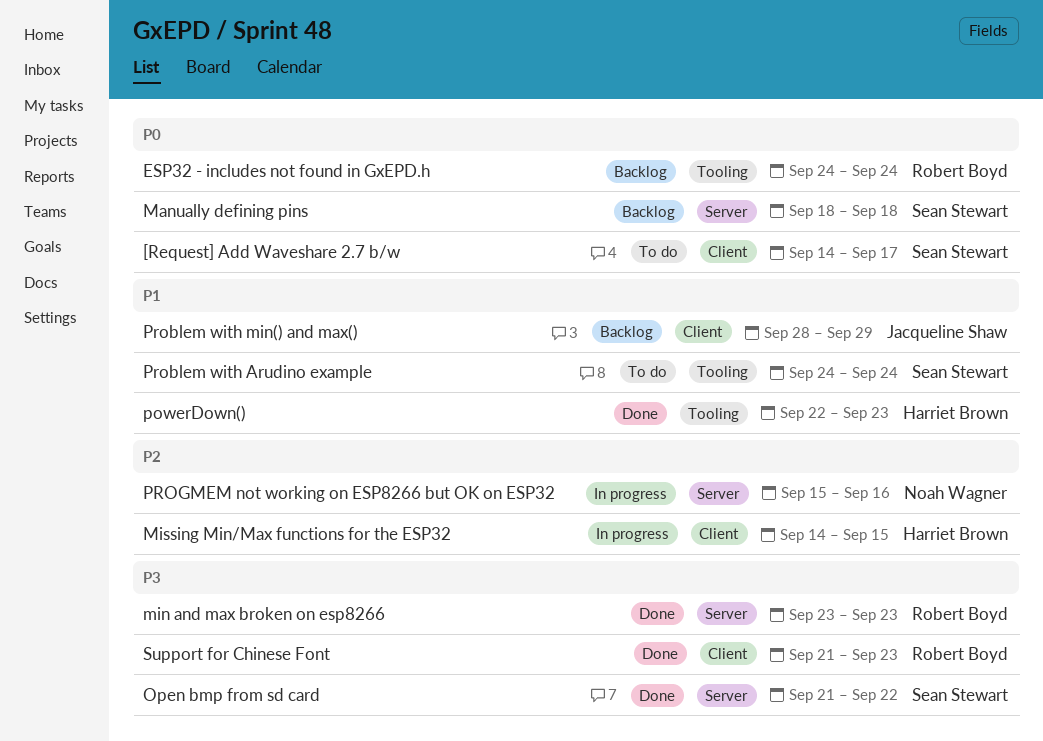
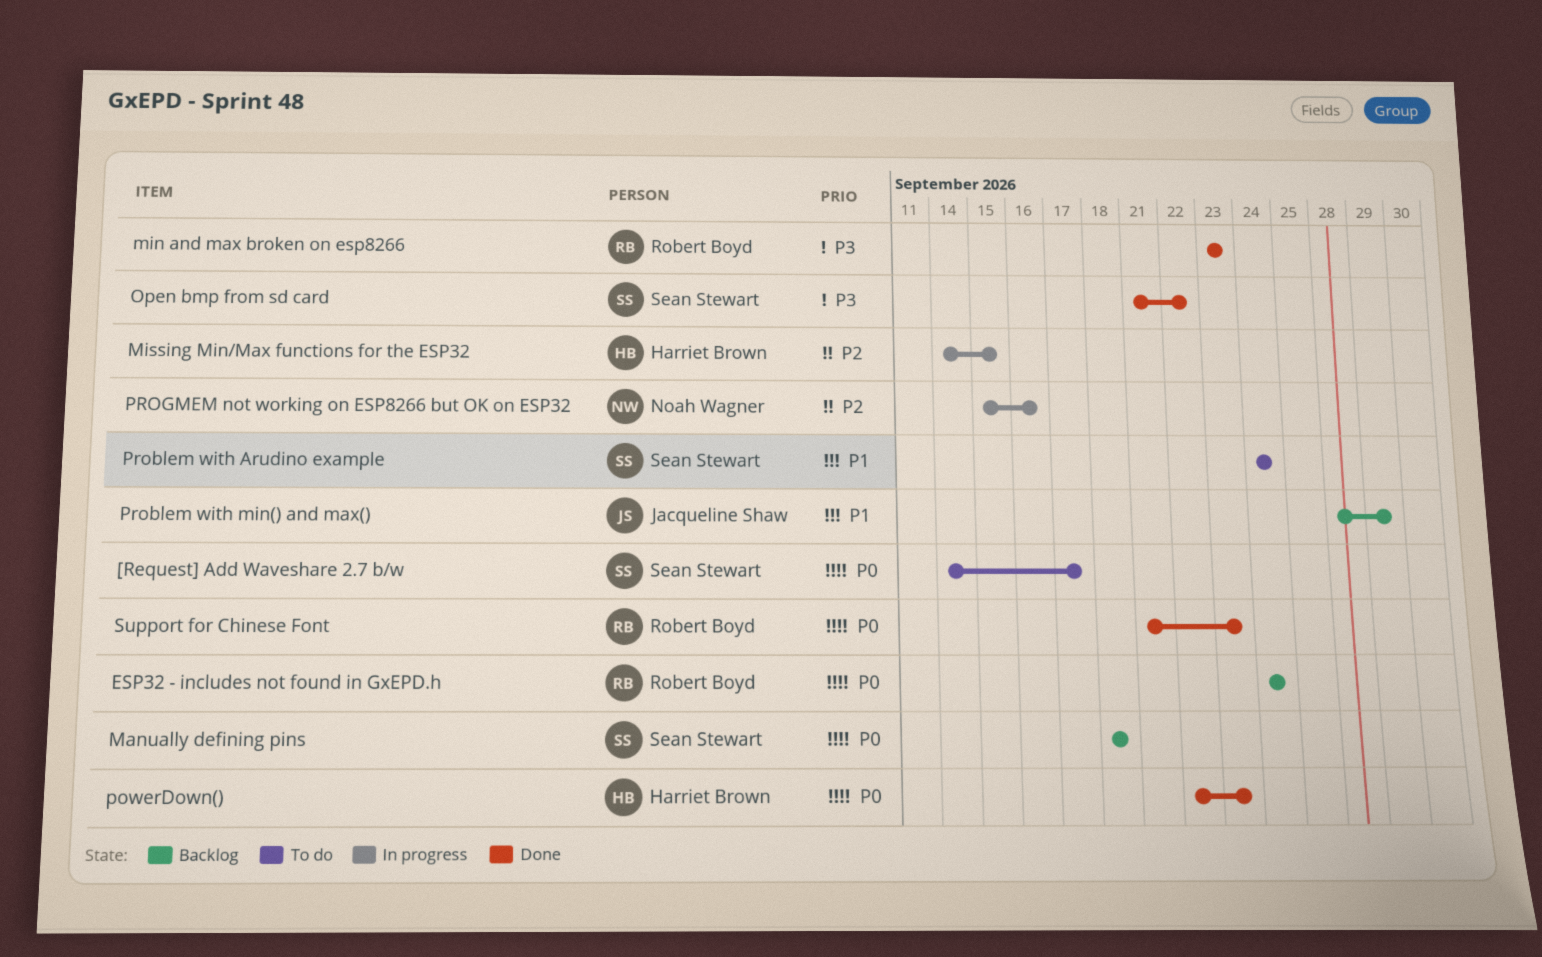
powerDown(), priority: P1 -> P0
Support for Chinese Font, priority: P3 -> P0

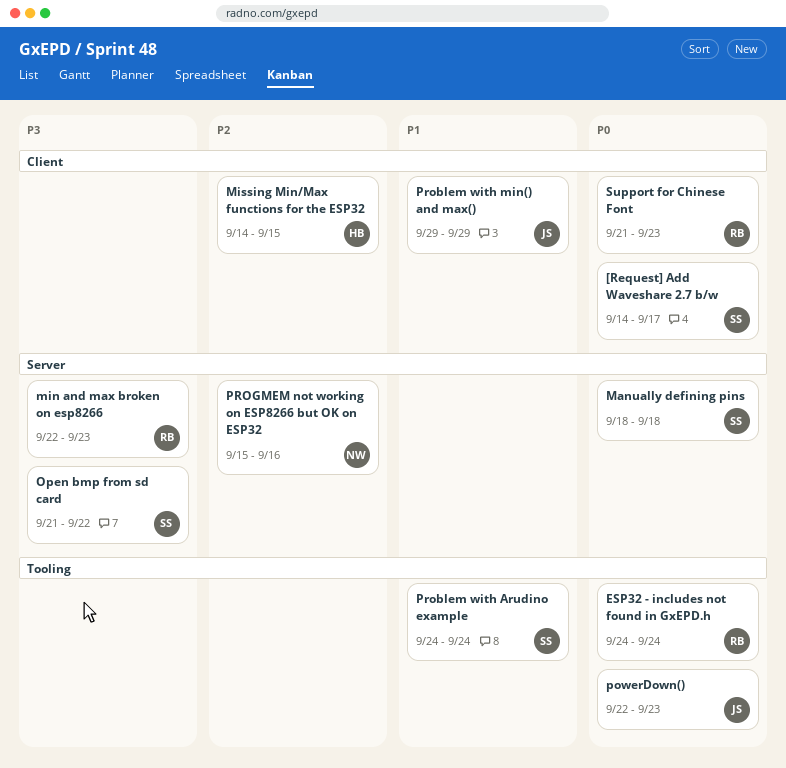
min and max broken on esp8266, start: Sep 23 -> Sep 22
powerDown(), owner: Harriet Brown -> Jacqueline Shaw
Problem with min() and max(), start: Sep 28 -> Sep 29

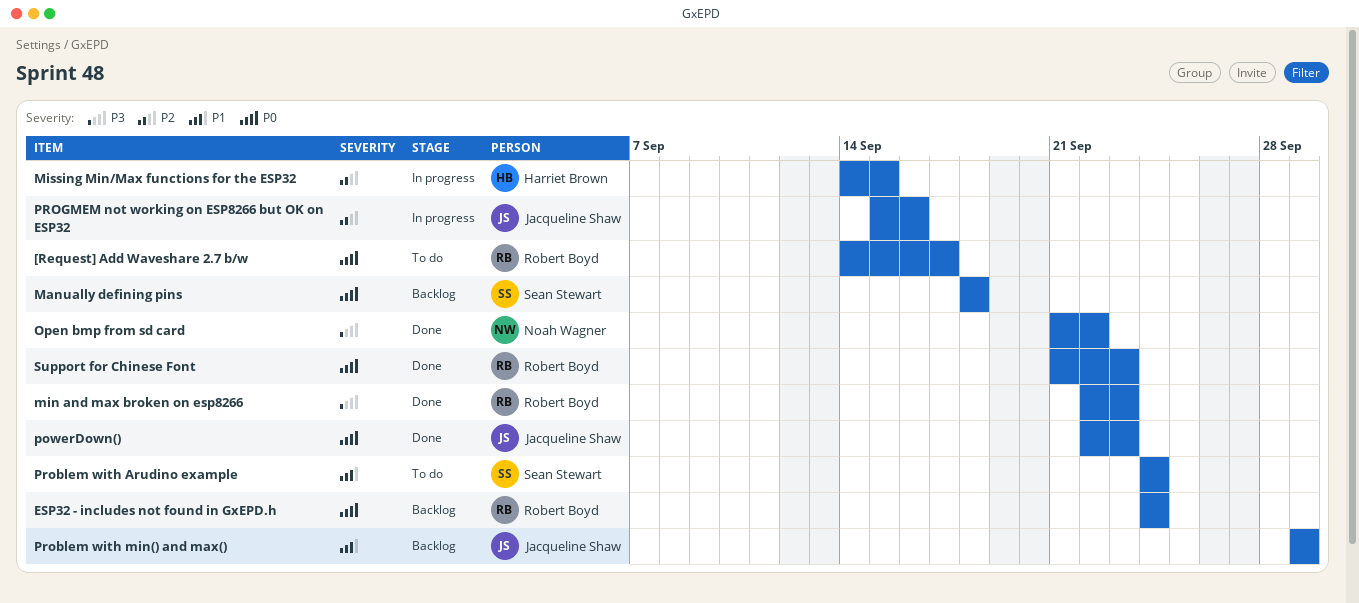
[Request] Add Waveshare 2.7 b/w, owner: Sean Stewart -> Robert Boyd
Open bmp from sd card, owner: Sean Stewart -> Noah Wagner
PROGMEM not working on ESP8266 but OK on ESP32, owner: Noah Wagner -> Jacqueline Shaw

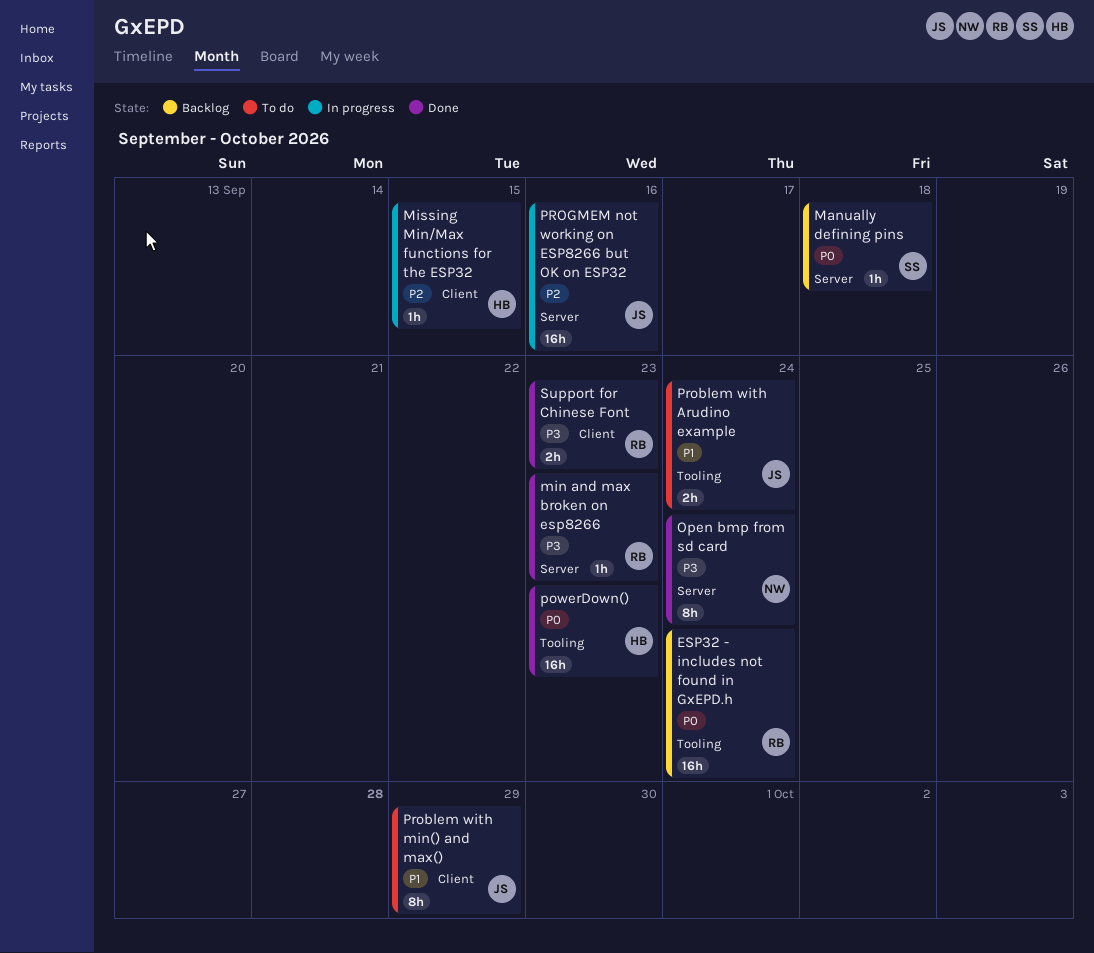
[Request] Add Waveshare 2.7 b/w: present -> none
Open bmp from sd card, due: Sep 22 -> Sep 24
powerDown(), owner: Jacqueline Shaw -> Harriet Brown
Problem with Arudino example, owner: Sean Stewart -> Jacqueline Shaw
Problem with min() and max(), status: Backlog -> To do
Support for Chinese Font, priority: P0 -> P3

